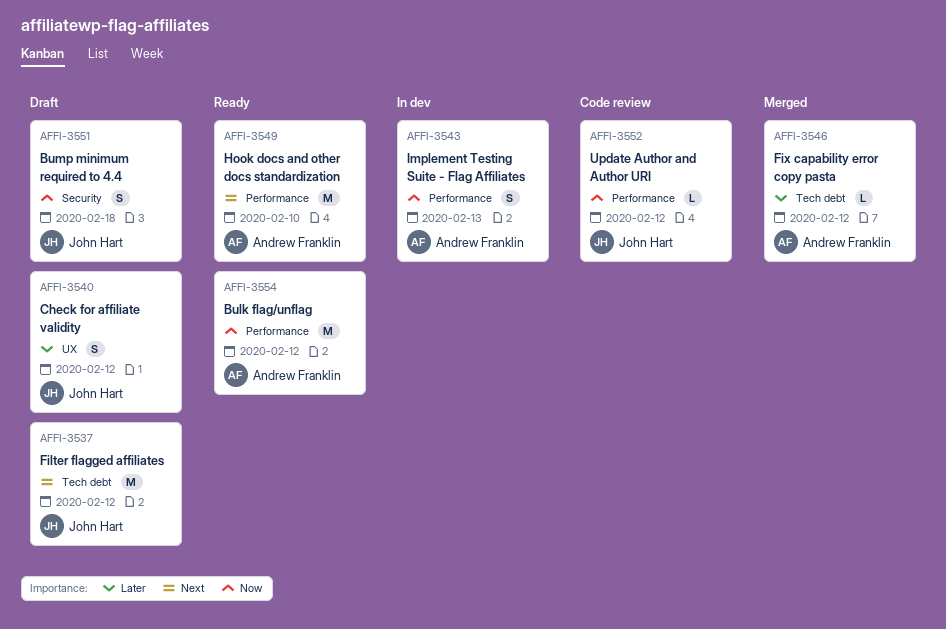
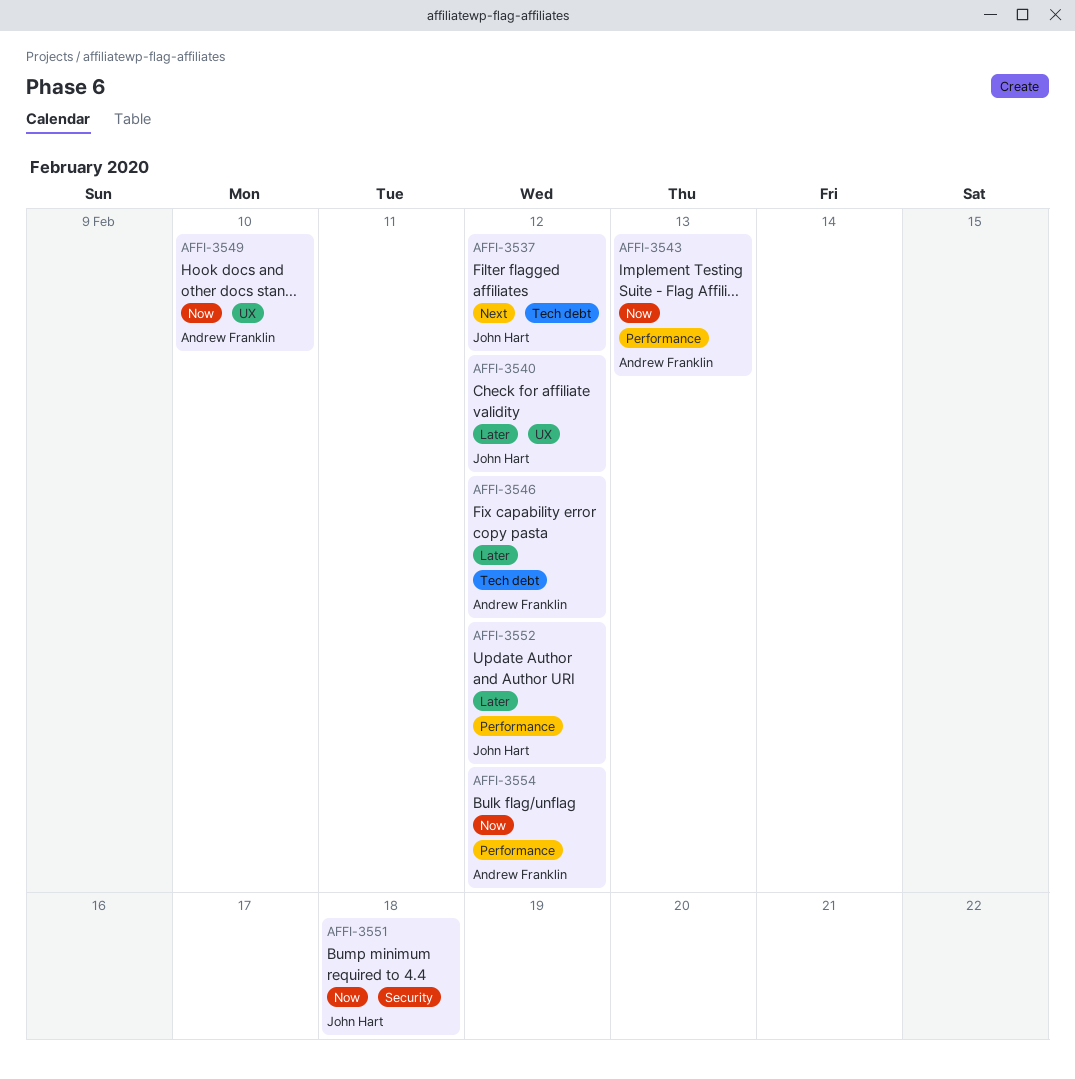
AFFI-3549, priority: Next -> Now
AFFI-3549, label: Performance -> UX
AFFI-3552, priority: Now -> Later

